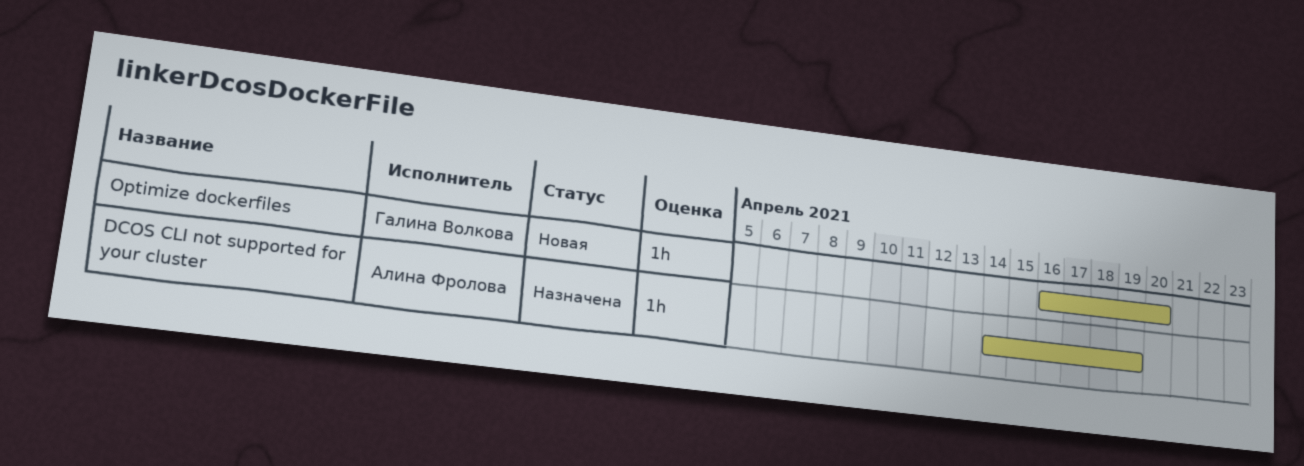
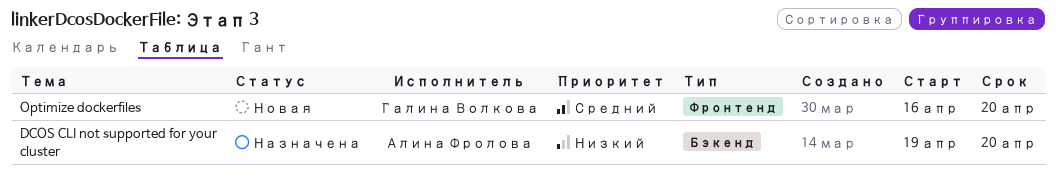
DCOS CLI not supported for your cluster, start: Apr 14 -> Apr 19
DCOS CLI not supported for your cluster, due: Apr 19 -> Apr 20

